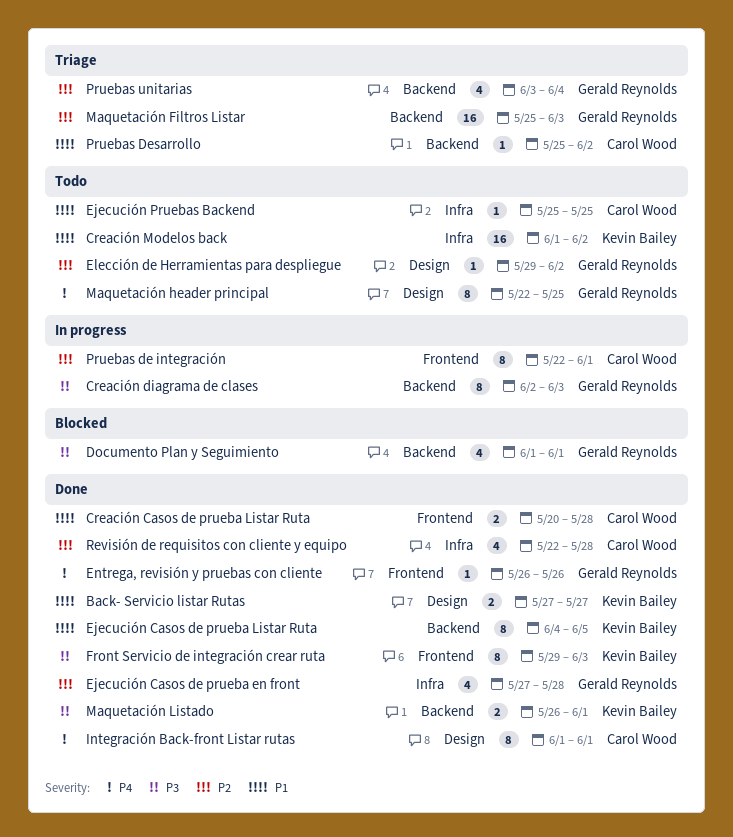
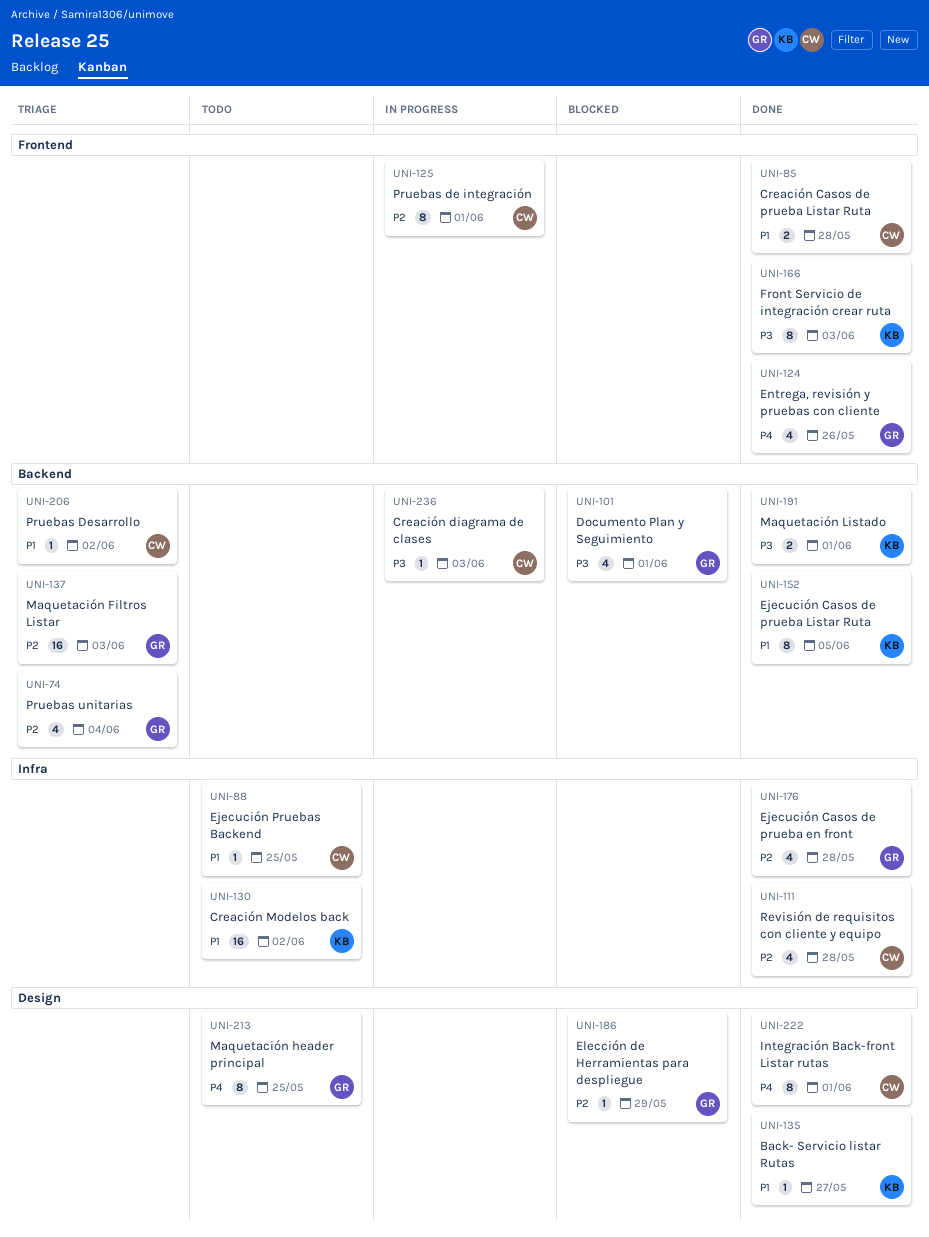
Back- Servicio listar Rutas, estimate: 2 -> 1
Creación diagrama de clases, owner: Gerald Reynolds -> Carol Wood
Creación diagrama de clases, estimate: 8 -> 1
Elección de Herramientas para despliegue, status: Todo -> Blocked
Elección de Herramientas para despliegue, due: Jun 2 -> May 29
Entrega, revisión y pruebas con cliente, estimate: 1 -> 4

